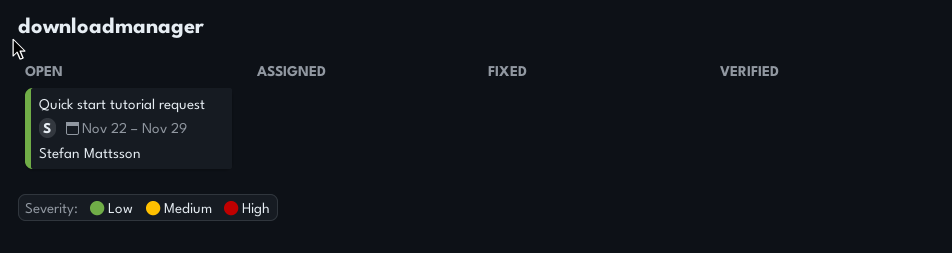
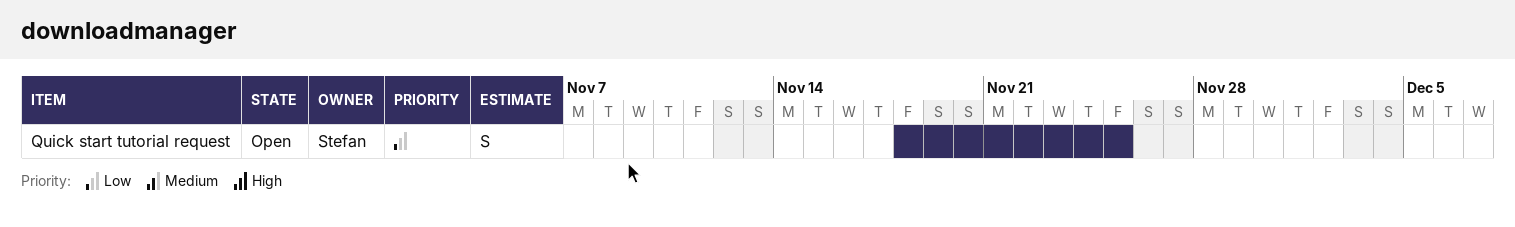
Quick start tutorial request, start: Nov 22 -> Nov 18
Quick start tutorial request, due: Nov 29 -> Nov 25

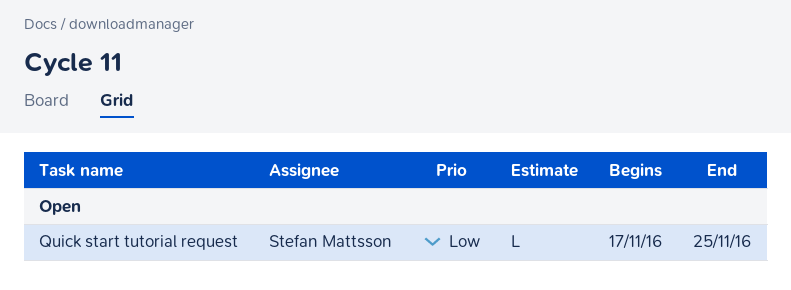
Quick start tutorial request, estimate: S -> L
Quick start tutorial request, start: Nov 18 -> Nov 17

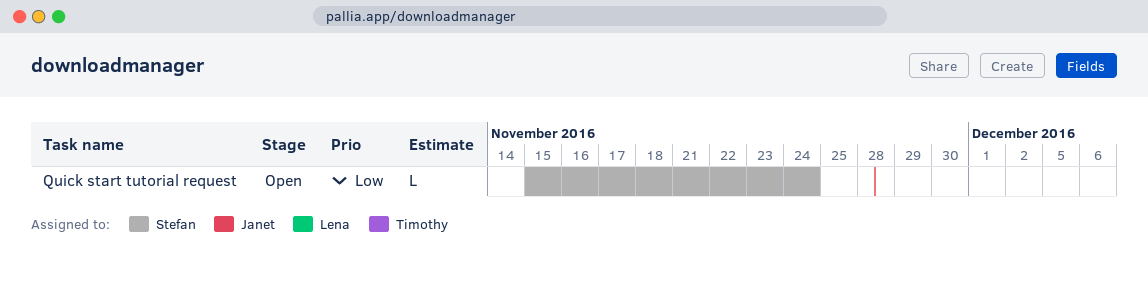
Quick start tutorial request, start: Nov 17 -> Nov 15
Quick start tutorial request, due: Nov 25 -> Nov 24

